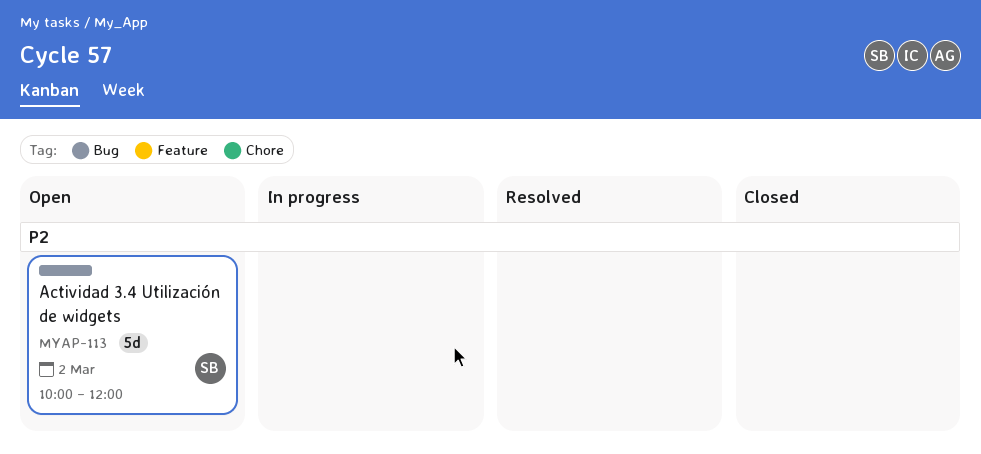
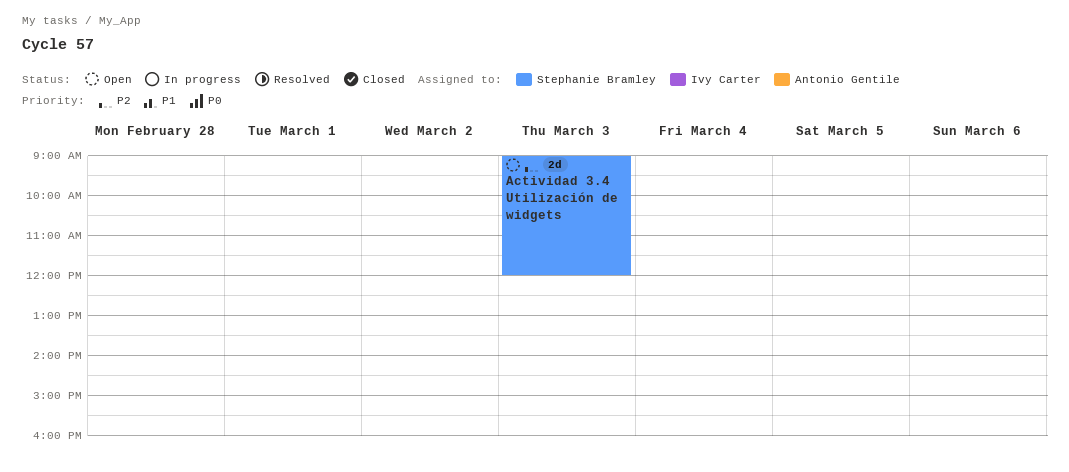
Actividad 3.4 Utilización de widgets, estimate: 5d -> 2d
Actividad 3.4 Utilización de widgets, day: Mar 2 -> Mar 3
Actividad 3.4 Utilización de widgets, begins: 10:00 -> 09:00

